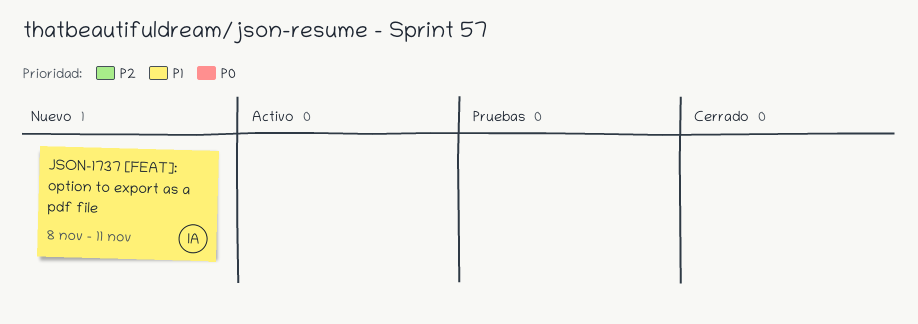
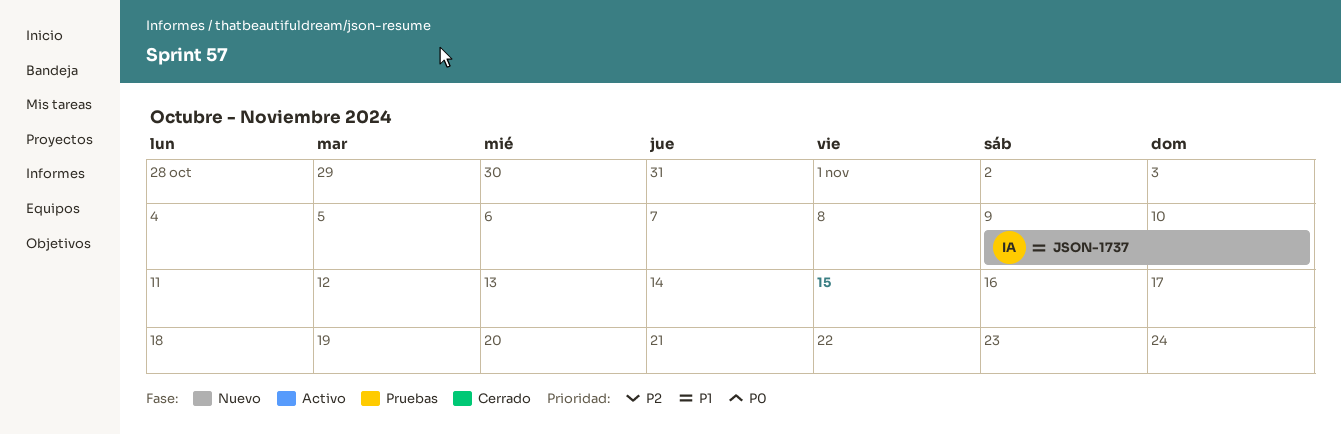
JSON-1737, start: Nov 8 -> Nov 9
JSON-1737, due: Nov 11 -> Nov 10

